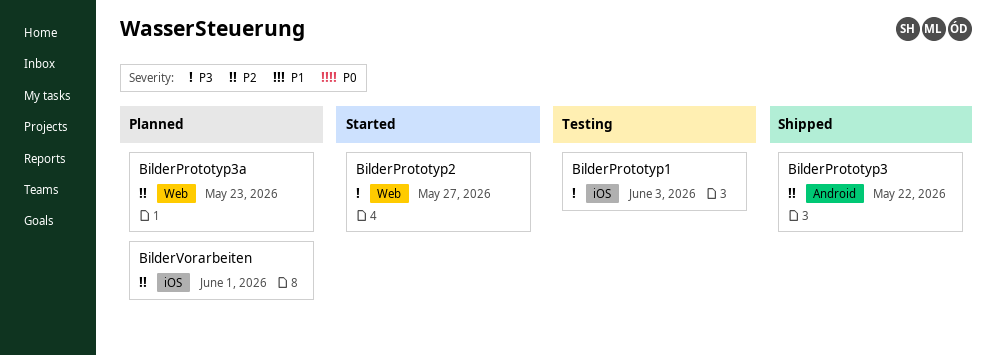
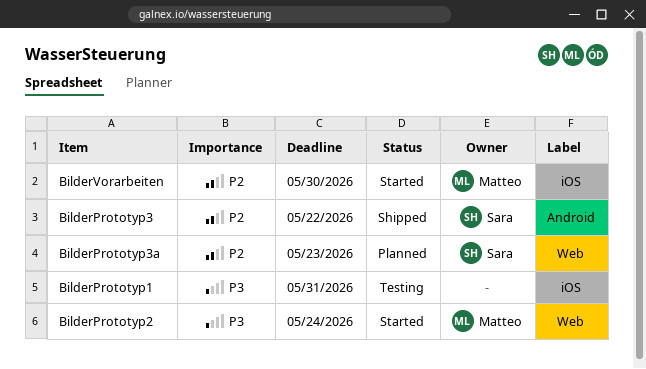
BilderPrototyp1, due: Jun 3 -> May 31
BilderPrototyp2, due: May 27 -> May 24
BilderVorarbeiten, status: Planned -> Started
BilderVorarbeiten, due: Jun 1 -> May 30

